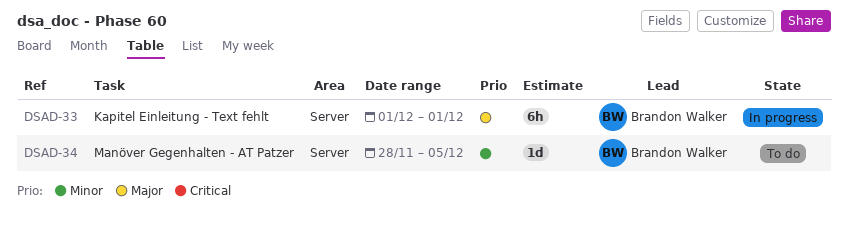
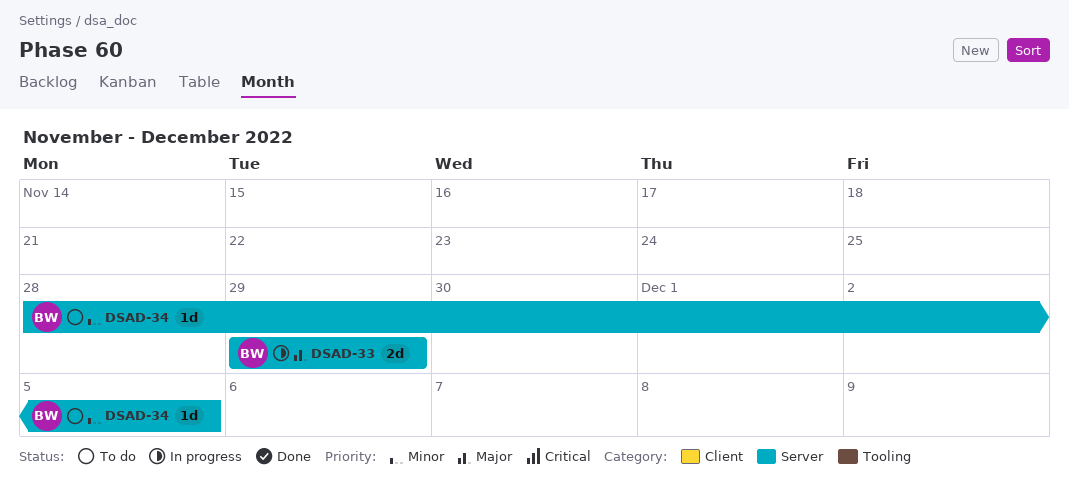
DSAD-33, estimate: 6h -> 2d
DSAD-33, start: Dec 1 -> Nov 29
DSAD-33, due: Dec 1 -> Nov 29

